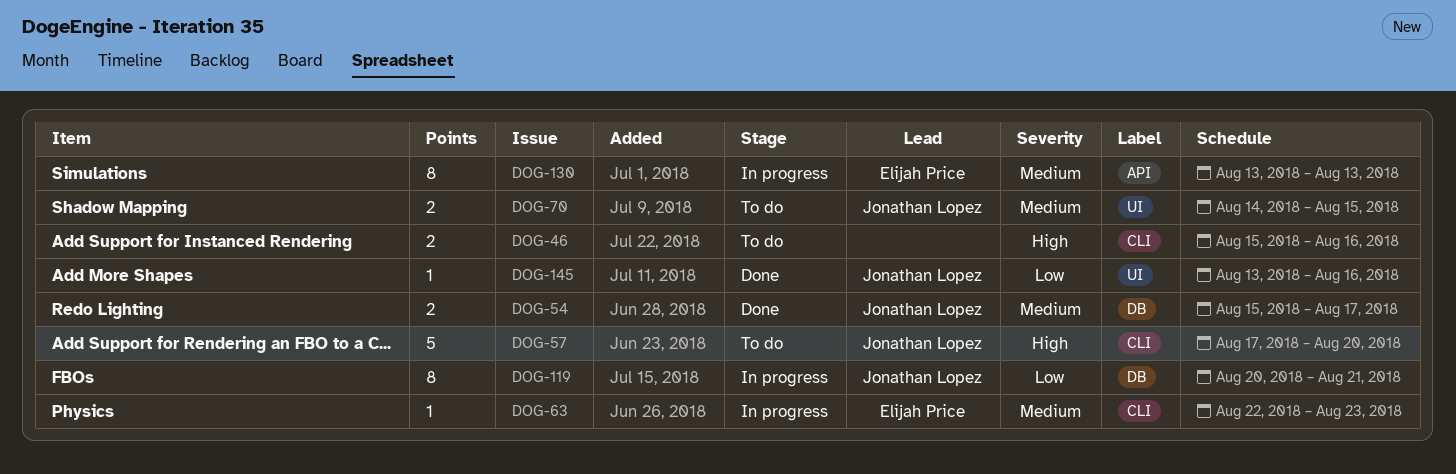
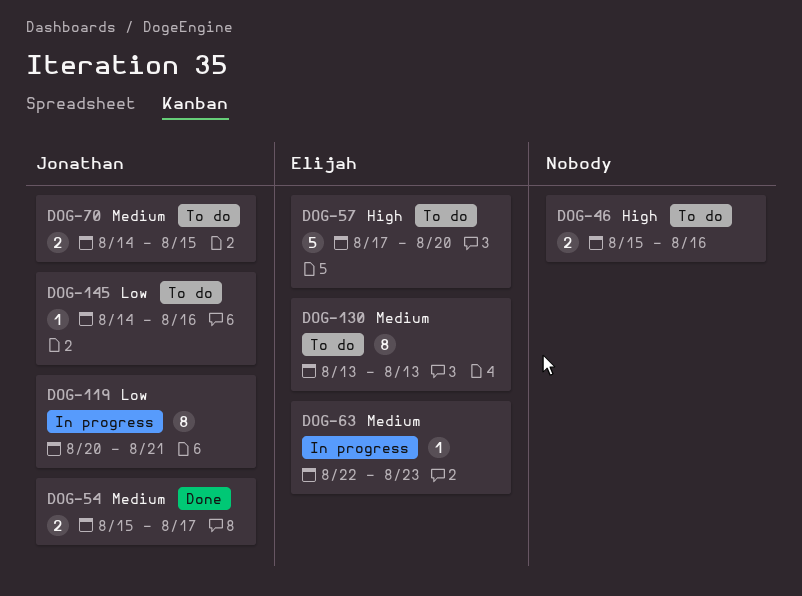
DOG-57, owner: Jonathan Lopez -> Elijah Price
DOG-130, status: In progress -> To do
DOG-145, status: Done -> To do
DOG-145, start: Aug 13 -> Aug 14

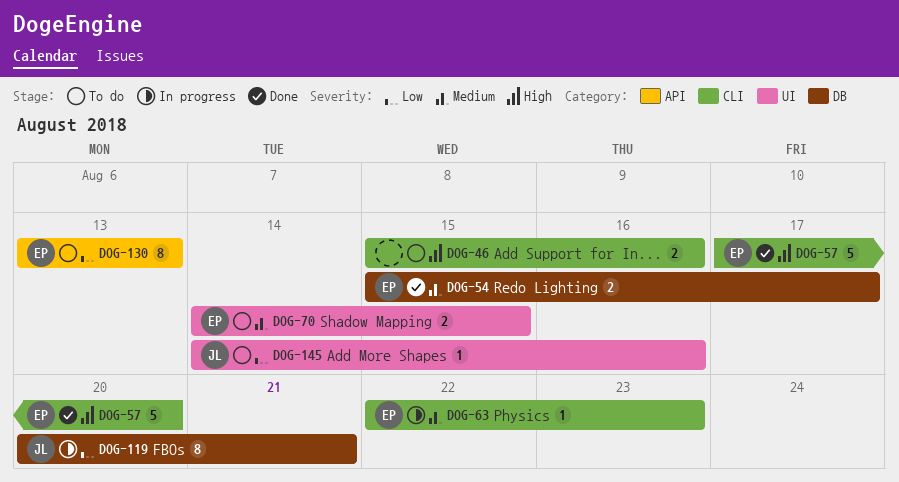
DOG-54, owner: Jonathan -> Elijah
DOG-57, status: To do -> Done
DOG-70, owner: Jonathan -> Elijah
DOG-130, priority: Medium -> Low

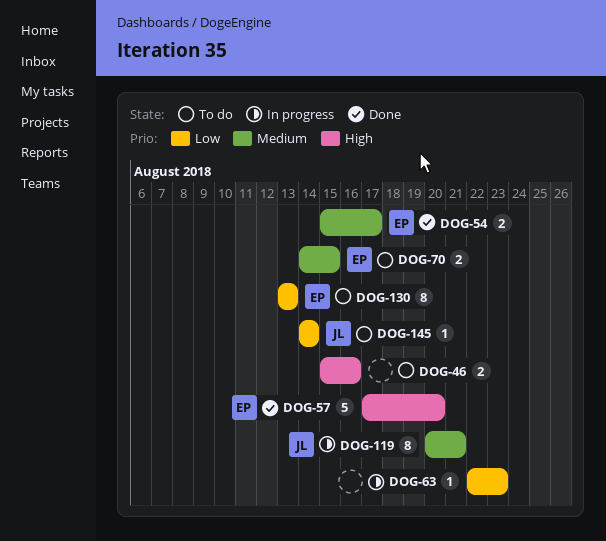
DOG-63, owner: EP -> none
DOG-63, priority: Medium -> Low
DOG-119, priority: Low -> Medium
DOG-145, due: Aug 16 -> Aug 14

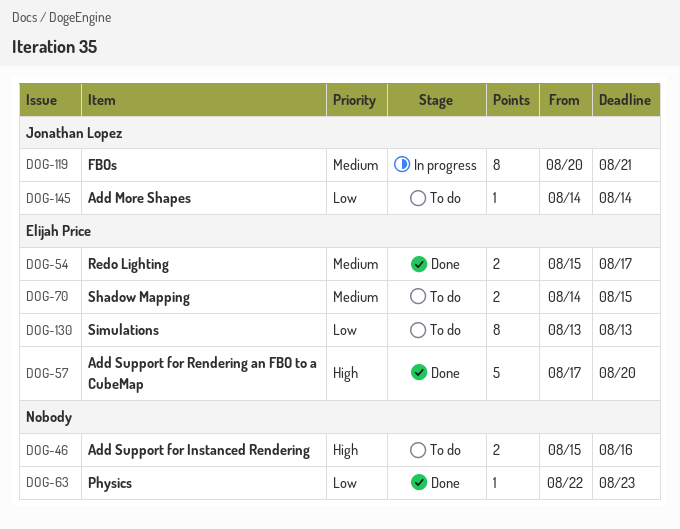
DOG-63, status: In progress -> Done

